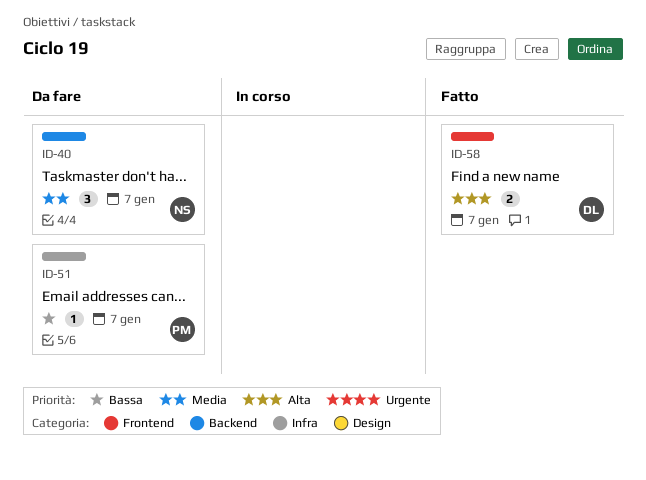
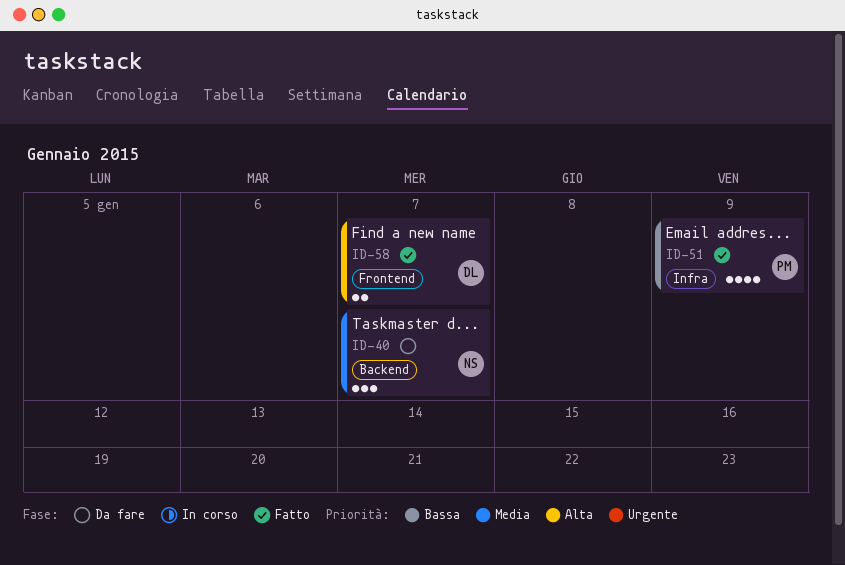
ID-51, status: Da fare -> Fatto
ID-51, estimate: 1 -> 4
ID-51, due: Jan 7 -> Jan 9

